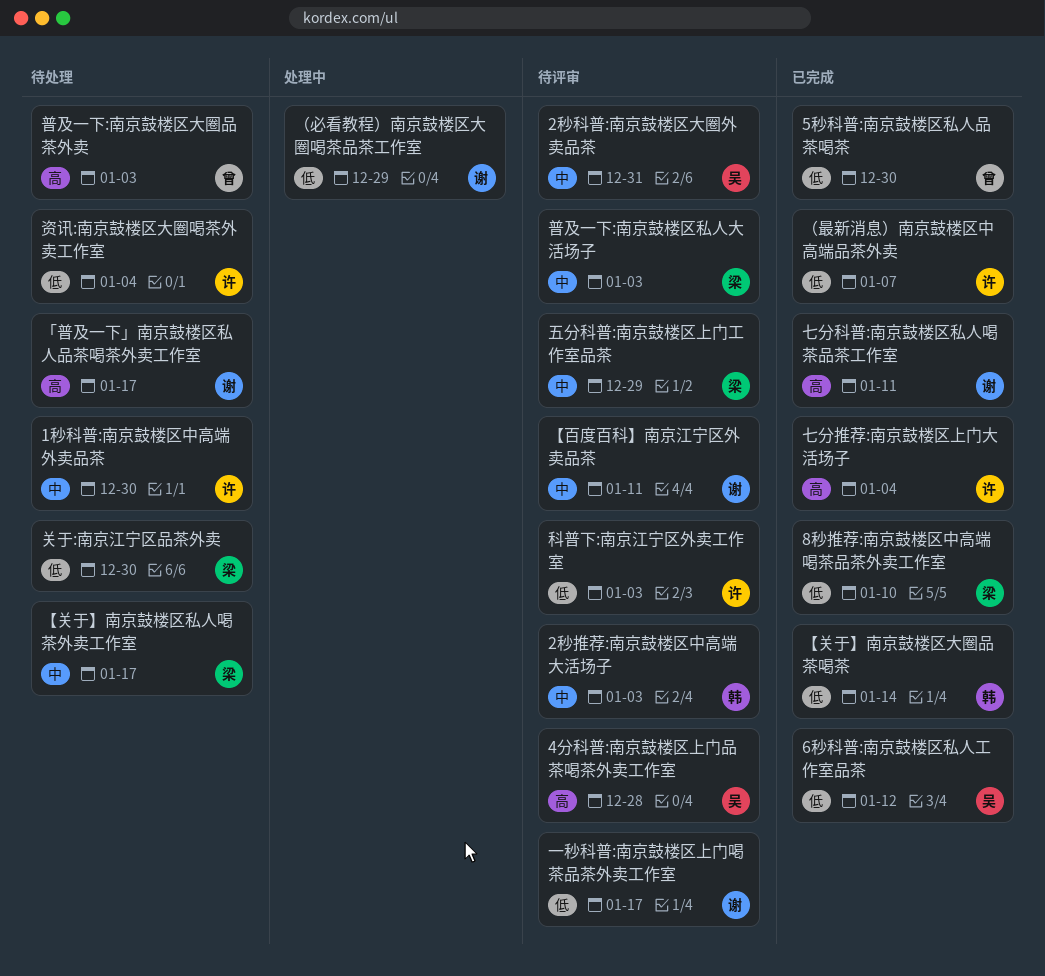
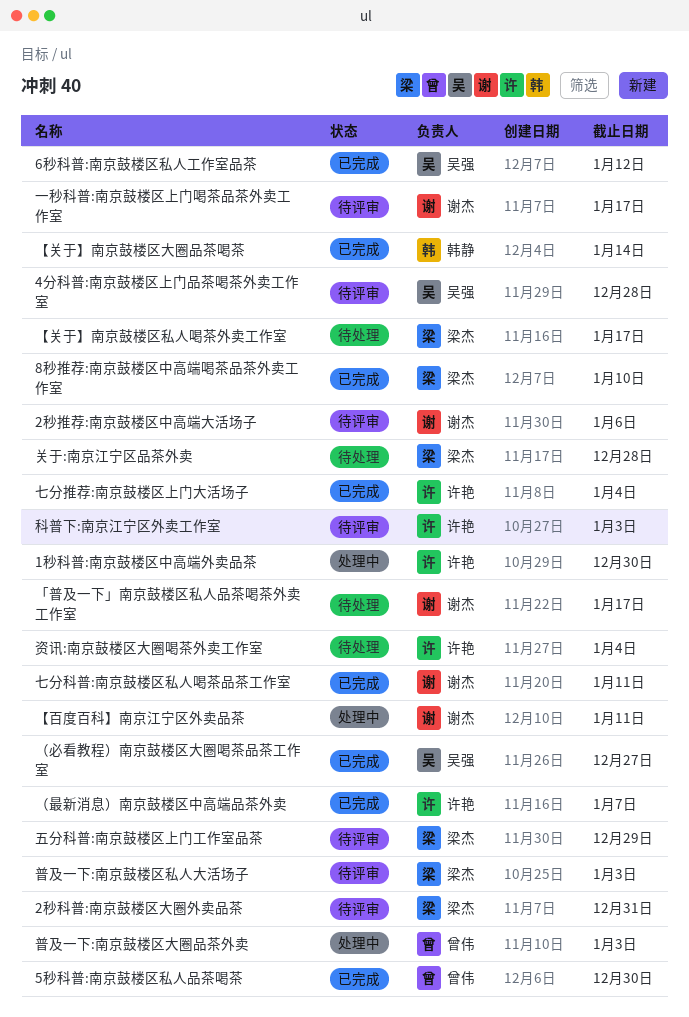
1秒科普:南京鼓楼区中高端外卖品茶, status: 待处理 -> 处理中
2秒推荐:南京鼓楼区中高端大活场子, owner: 韩静 -> 谢杰
2秒推荐:南京鼓楼区中高端大活场子, due: Jan 3 -> Jan 6
2秒科普:南京鼓楼区大圈外卖品茶, owner: 吴强 -> 梁杰
【百度百科】南京江宁区外卖品茶, status: 待评审 -> 处理中
关于:南京江宁区品茶外卖, due: Dec 30 -> Dec 28
普及一下:南京鼓楼区大圈品茶外卖, status: 待处理 -> 处理中
（必看教程）南京鼓楼区大圈喝茶品茶工作室, status: 处理中 -> 已完成
（必看教程）南京鼓楼区大圈喝茶品茶工作室, owner: 谢杰 -> 吴强
（必看教程）南京鼓楼区大圈喝茶品茶工作室, due: Dec 29 -> Dec 27

